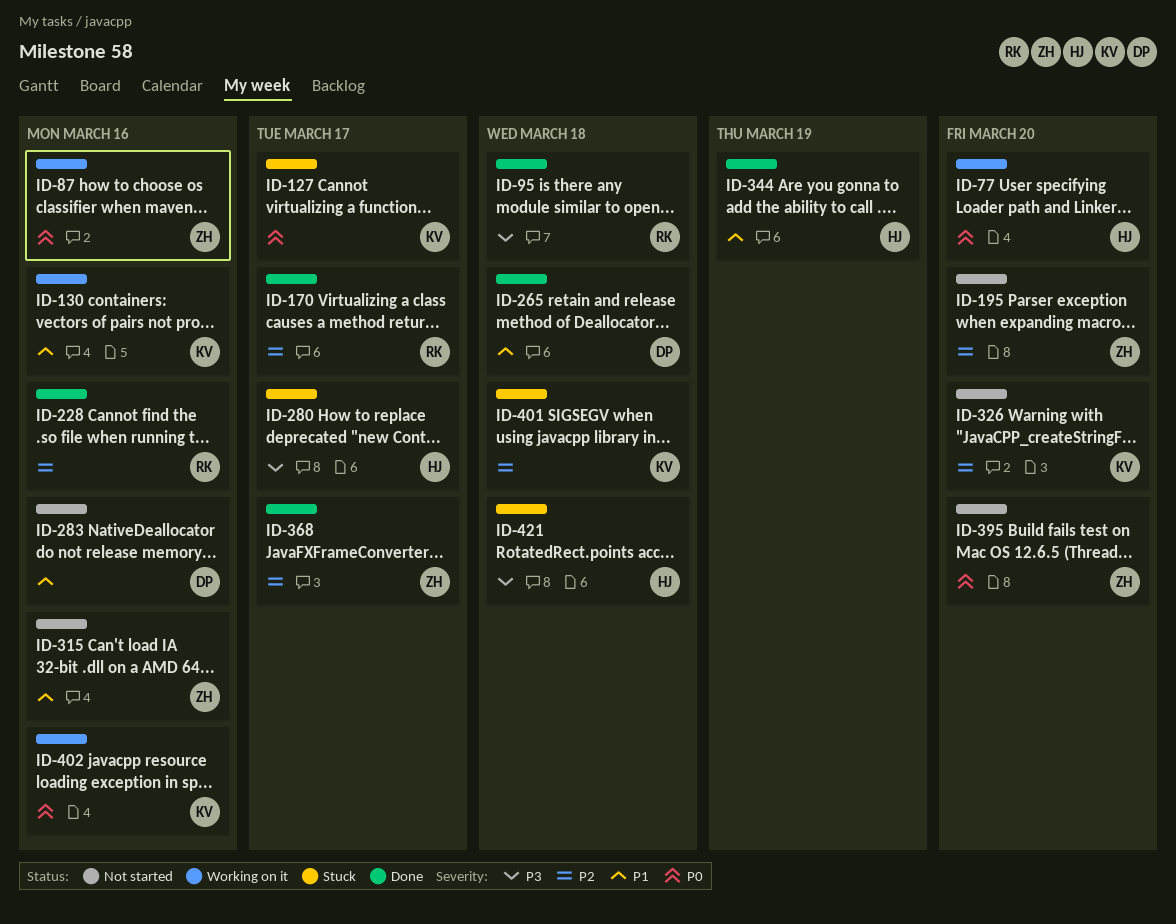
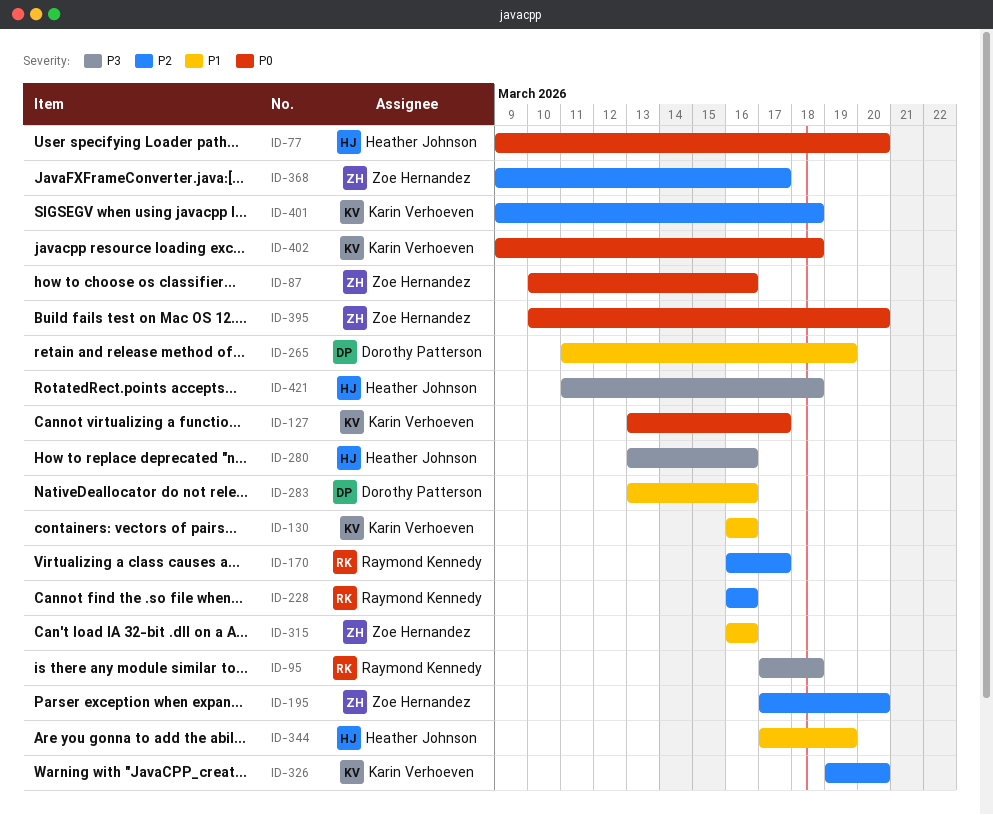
ID-265, due: Mar 18 -> Mar 19
ID-280, due: Mar 17 -> Mar 16
ID-402, due: Mar 16 -> Mar 18

